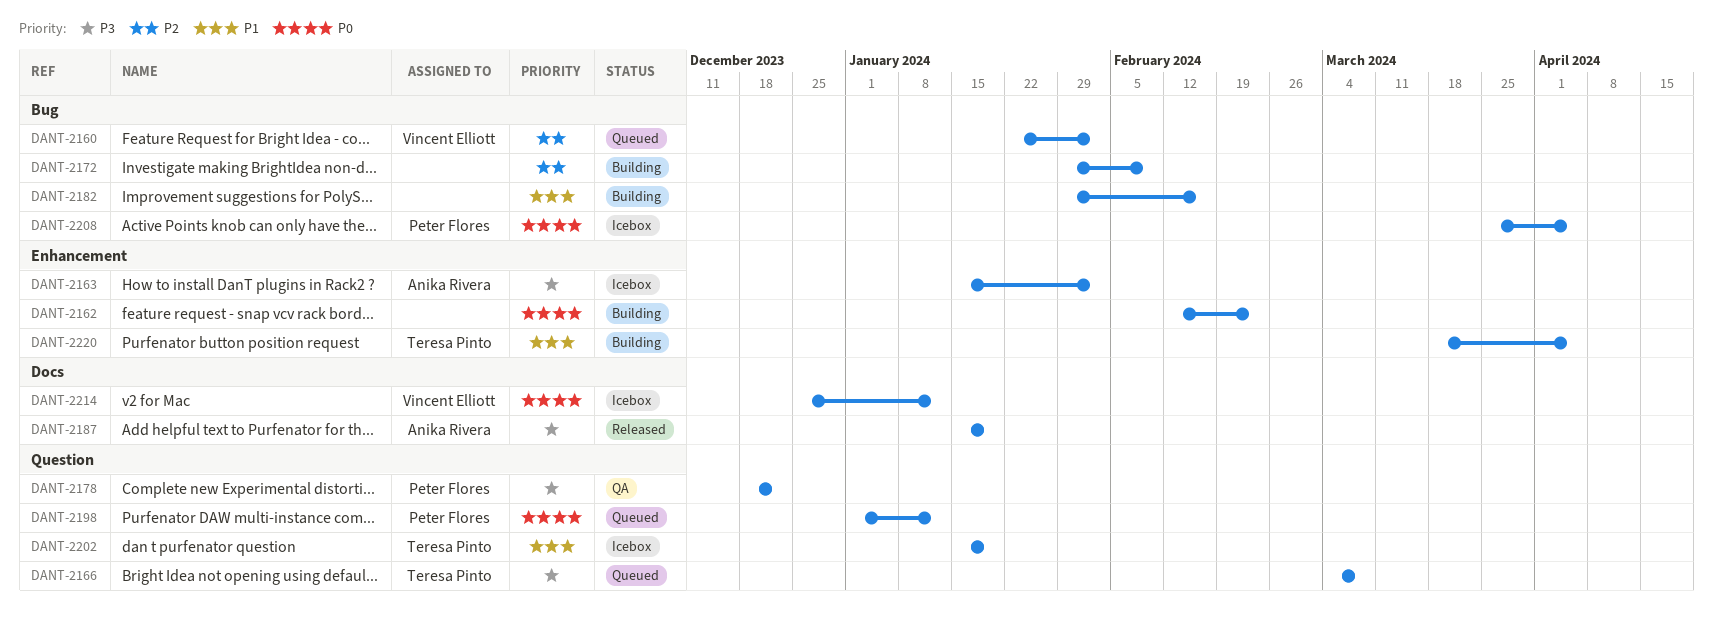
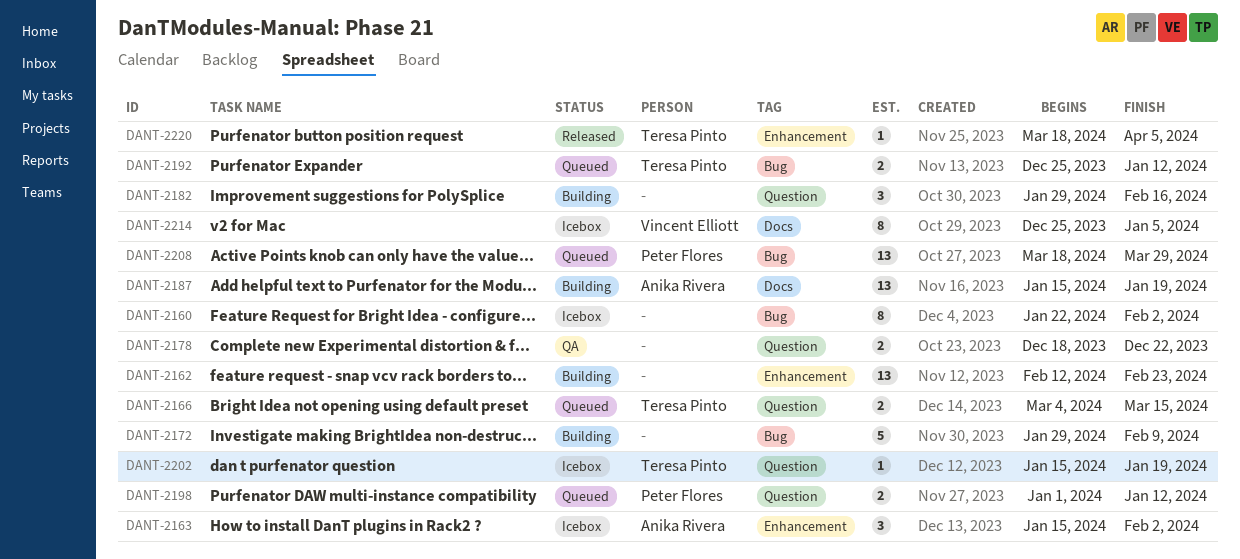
DANT-2160, status: Queued -> Icebox
DANT-2160, owner: Vincent Elliott -> none
DANT-2166, due: Mar 8 -> Mar 15
DANT-2178, owner: Peter Flores -> none
DANT-2182, label: Bug -> Question
DANT-2187, status: Released -> Building
DANT-2192: none -> present
DANT-2208, status: Icebox -> Queued
DANT-2208, start: Mar 25 -> Mar 18
DANT-2208, due: Apr 5 -> Mar 29
DANT-2214, due: Jan 12 -> Jan 5
DANT-2220, status: Building -> Released

